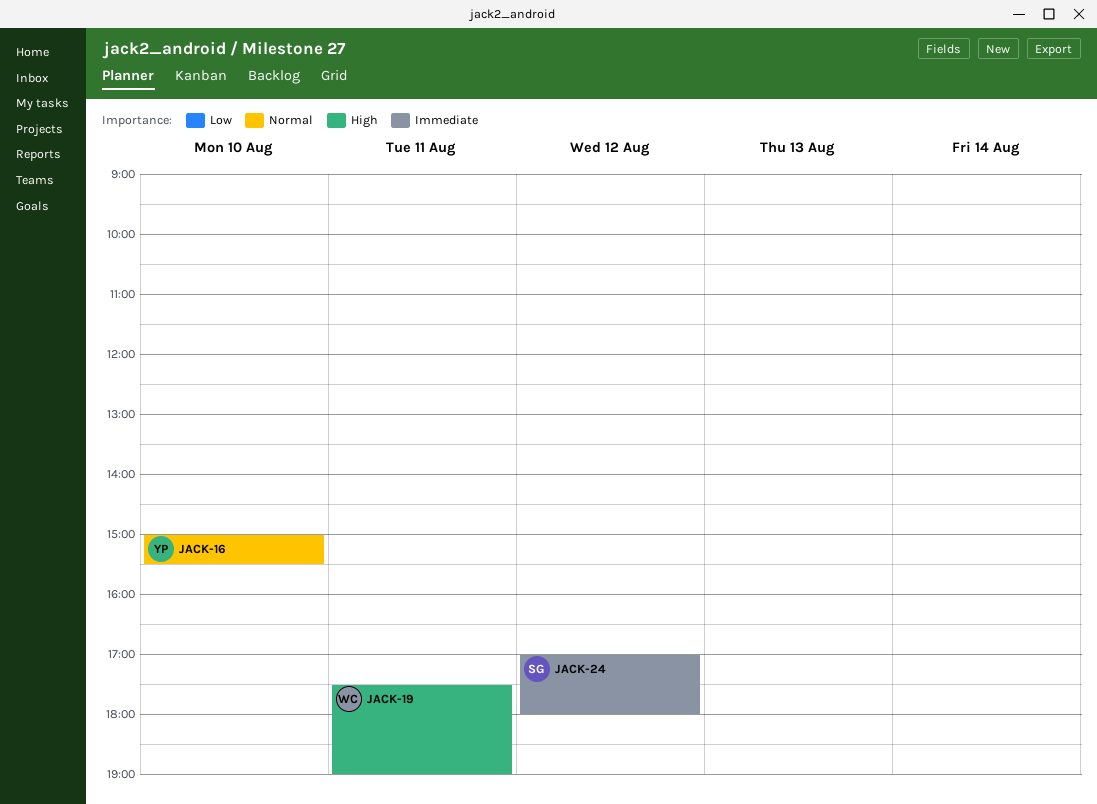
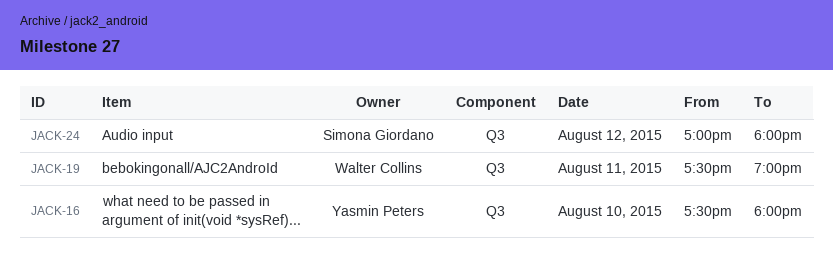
JACK-16, begins: 15:00 -> 17:30
JACK-16, ends: 15:30 -> 18:00

